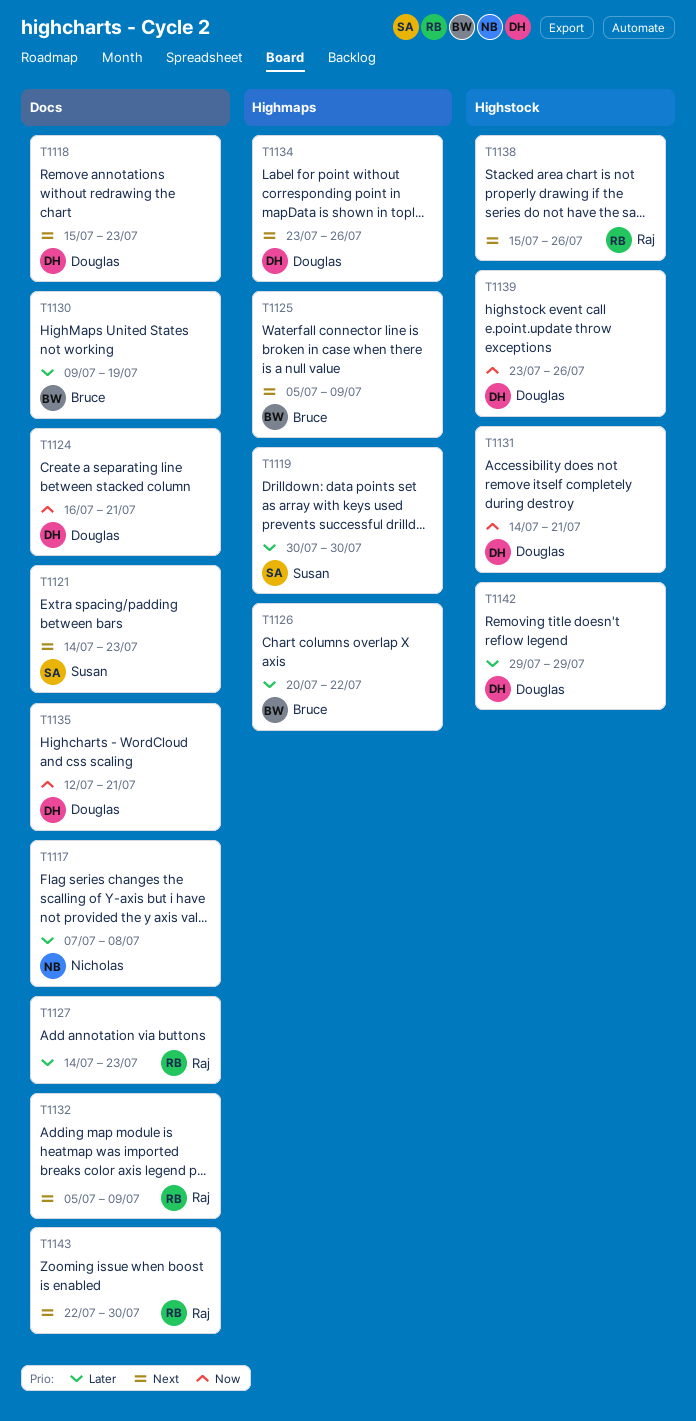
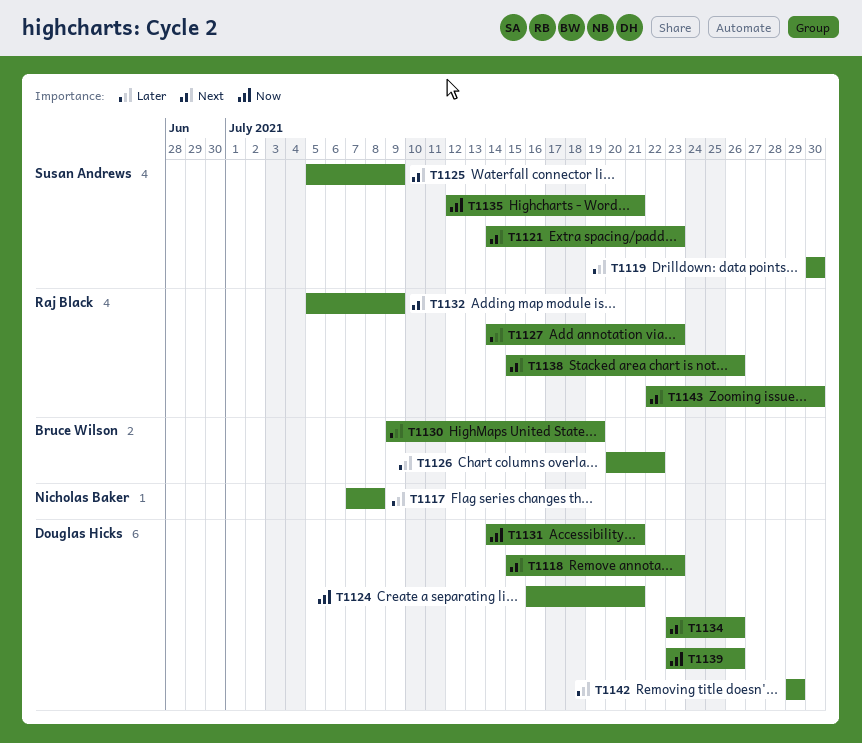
T1125, owner: Bruce Wilson -> Susan Andrews
T1135, owner: Douglas Hicks -> Susan Andrews

